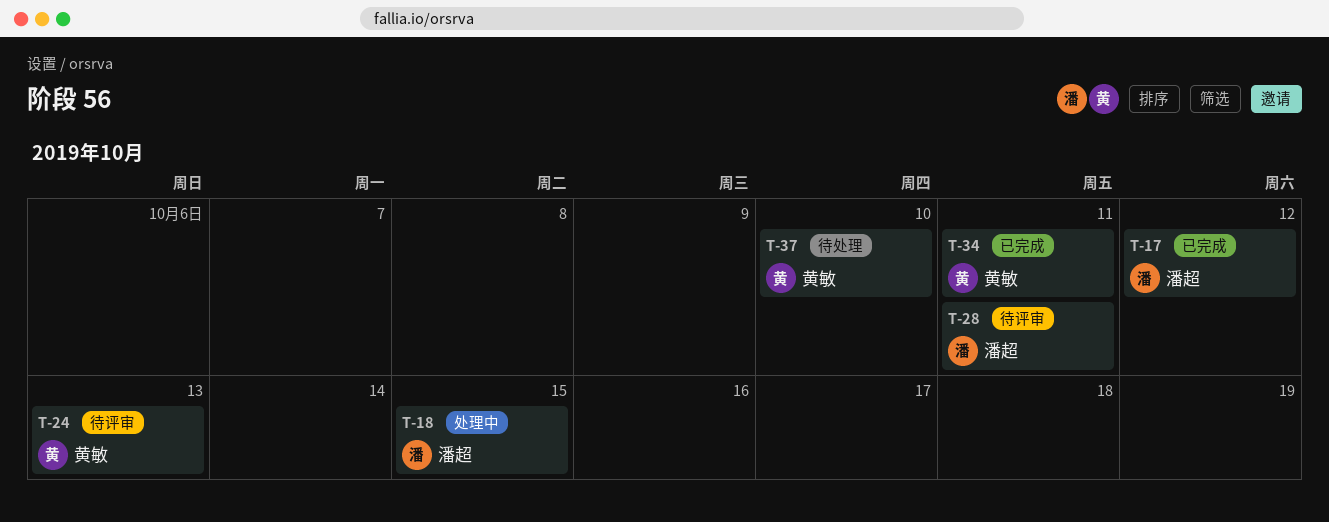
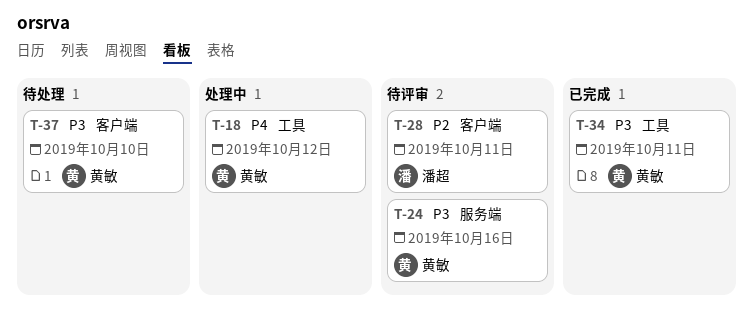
T-17: present -> none
T-18, owner: 潘超 -> 黄敏
T-18, due: Oct 15 -> Oct 12
T-24, due: Oct 13 -> Oct 16

